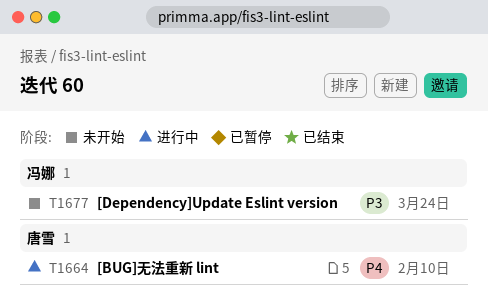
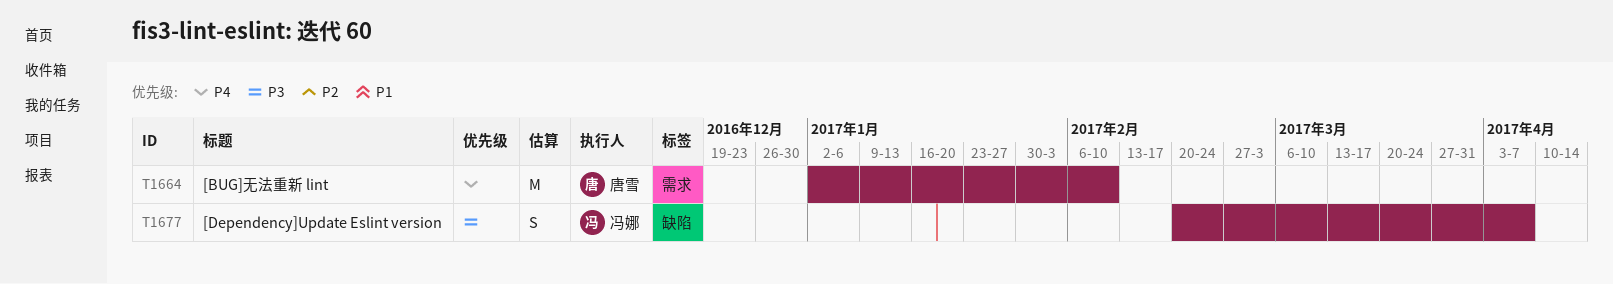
T1677, due: Mar 24 -> Apr 7

